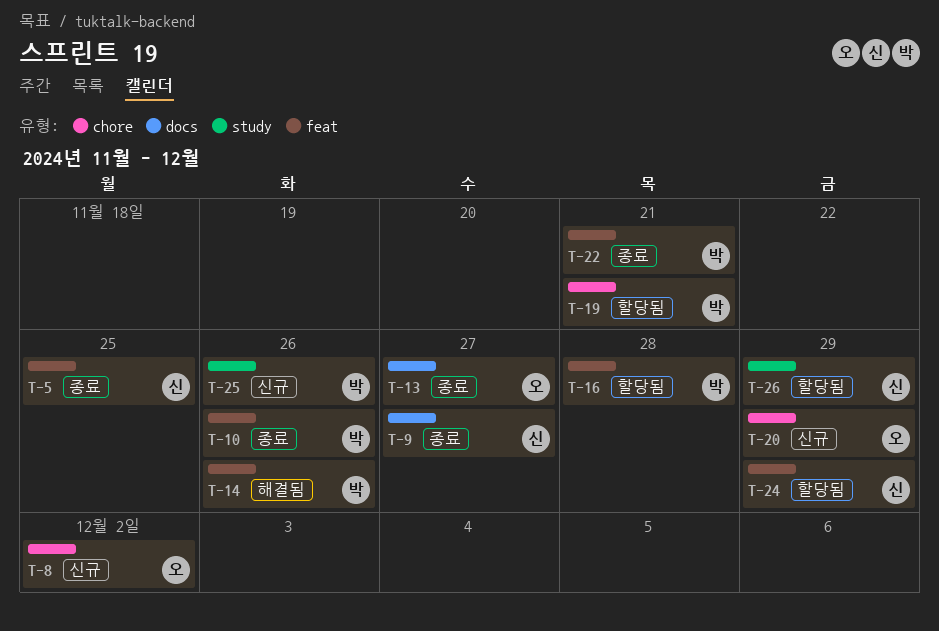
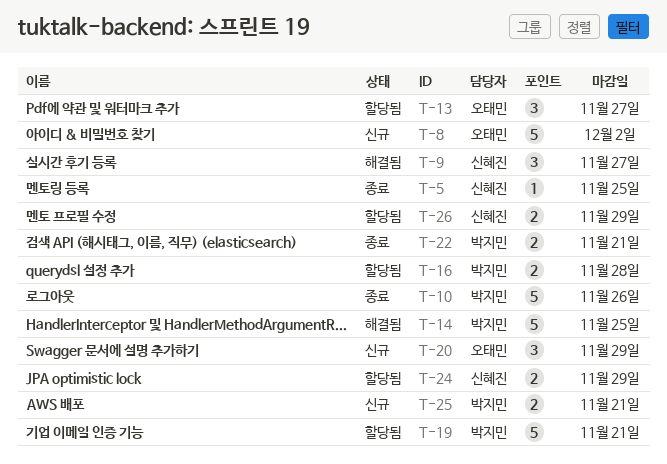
T-9, status: 종료 -> 해결됨
T-13, status: 종료 -> 할당됨
T-14, due: Nov 26 -> Nov 25
T-25, due: Nov 26 -> Nov 21

